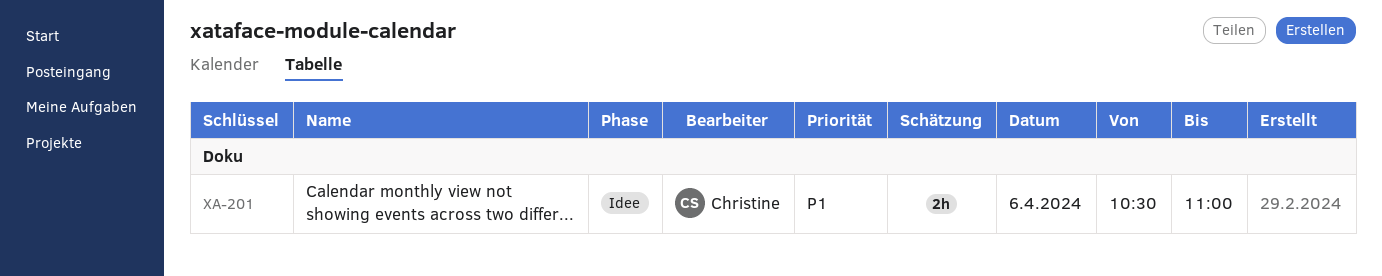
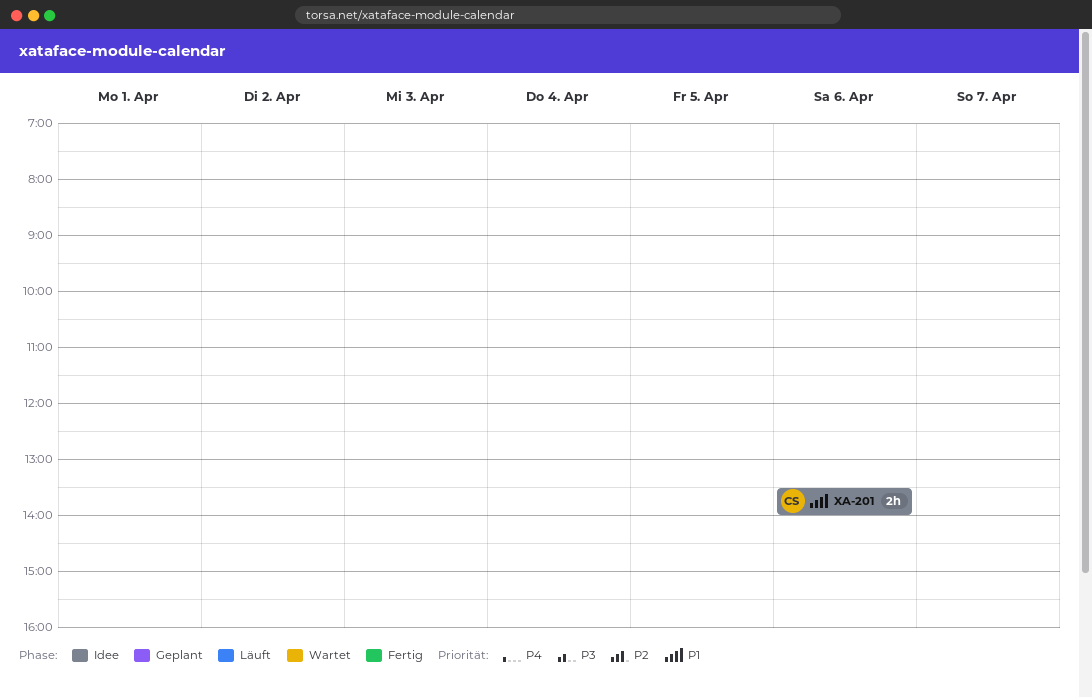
XA-201, begins: 10:30 -> 13:30
XA-201, ends: 11:00 -> 14:00

